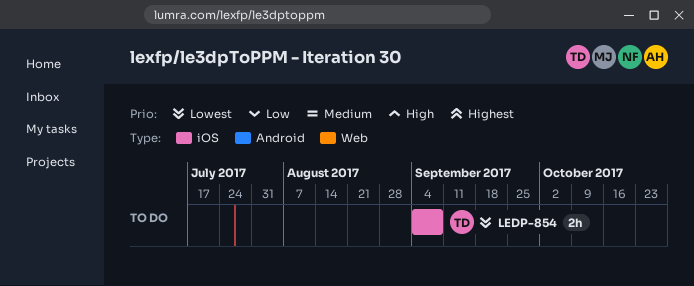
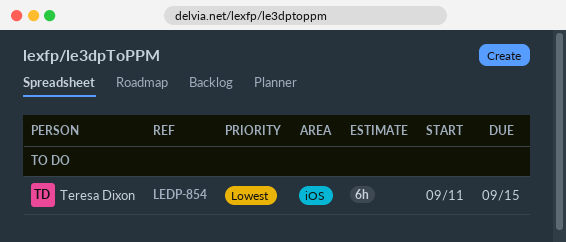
LEDP-854, estimate: 2h -> 6h
LEDP-854, start: Sep 4 -> Sep 11
LEDP-854, due: Sep 8 -> Sep 15

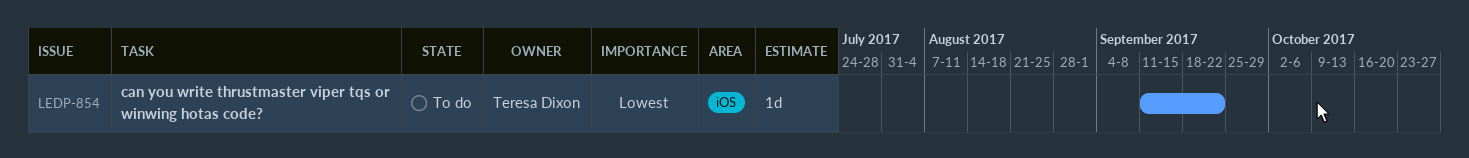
LEDP-854, estimate: 6h -> 1d
LEDP-854, due: Sep 15 -> Sep 22

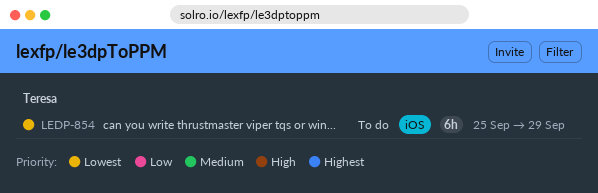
LEDP-854, estimate: 1d -> 6h
LEDP-854, start: Sep 11 -> Sep 25
LEDP-854, due: Sep 22 -> Sep 29

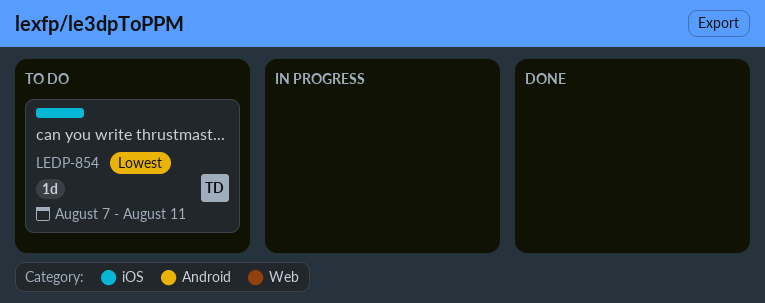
LEDP-854, estimate: 6h -> 1d
LEDP-854, start: Sep 25 -> Aug 7
LEDP-854, due: Sep 29 -> Aug 11

